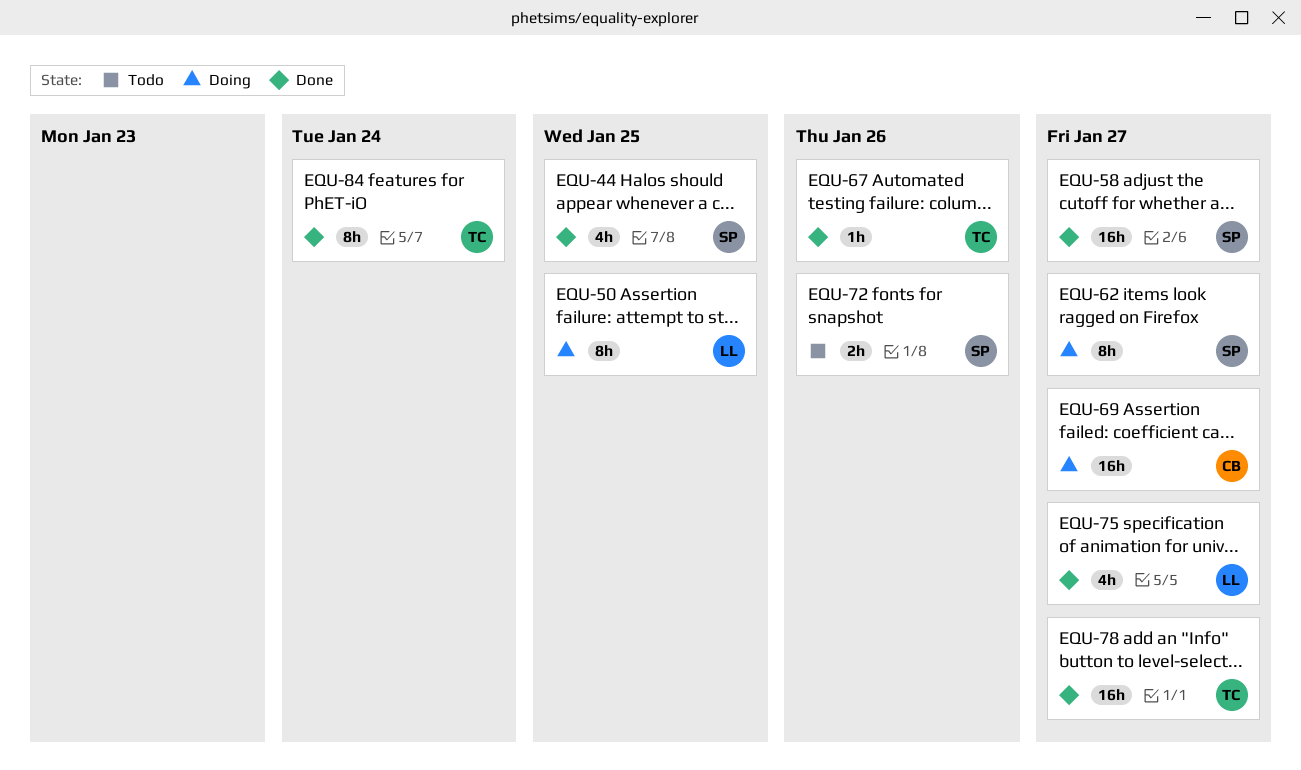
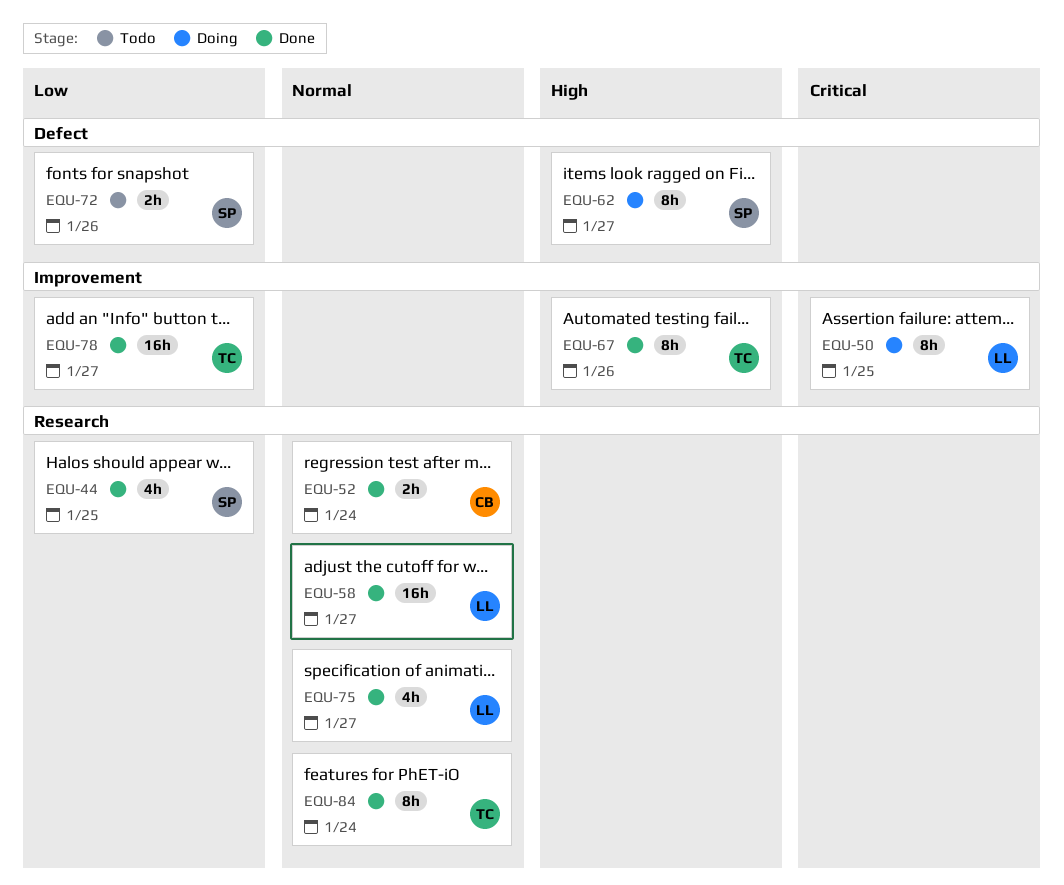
EQU-52: none -> present
EQU-58, owner: SP -> LL
EQU-67, estimate: 1h -> 8h
EQU-69: present -> none

